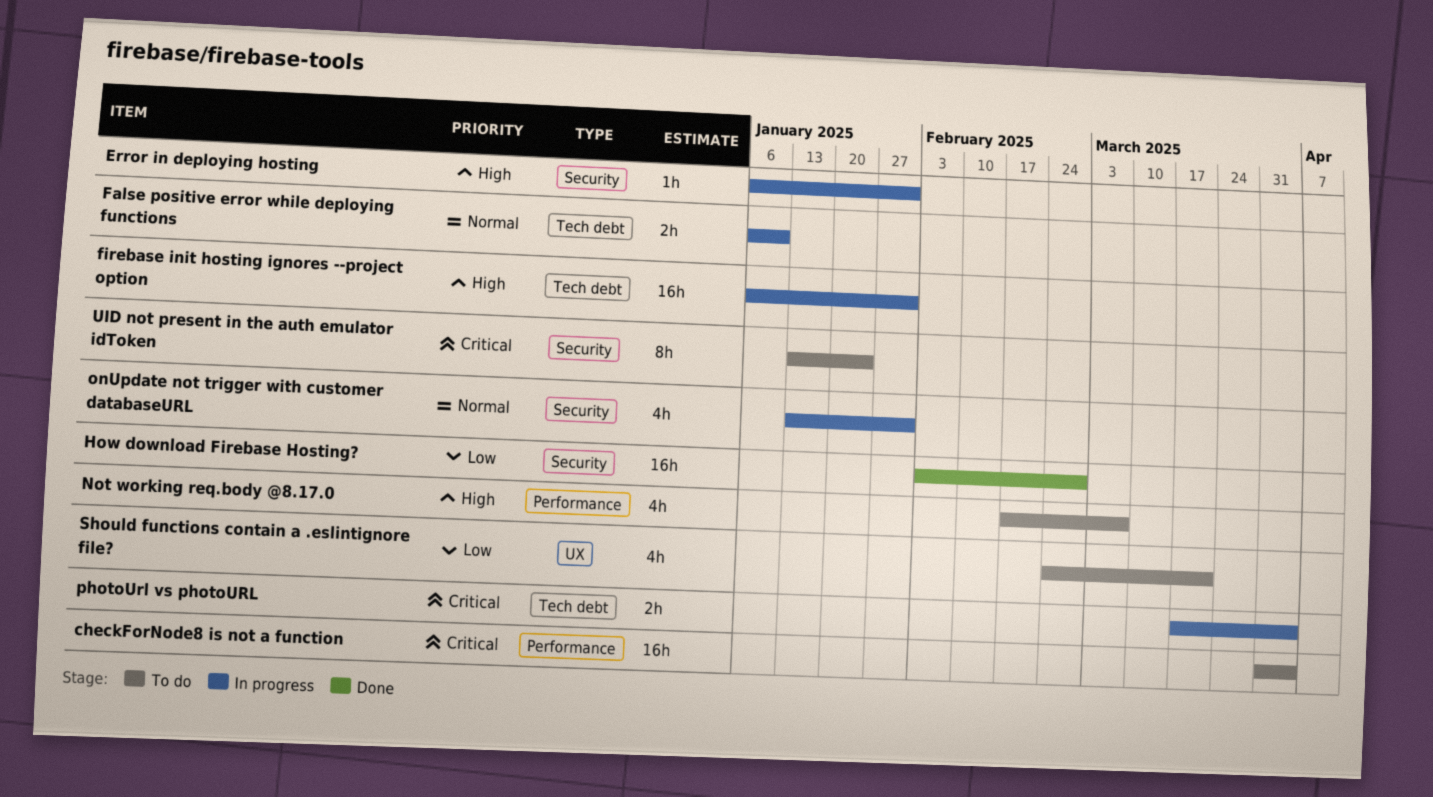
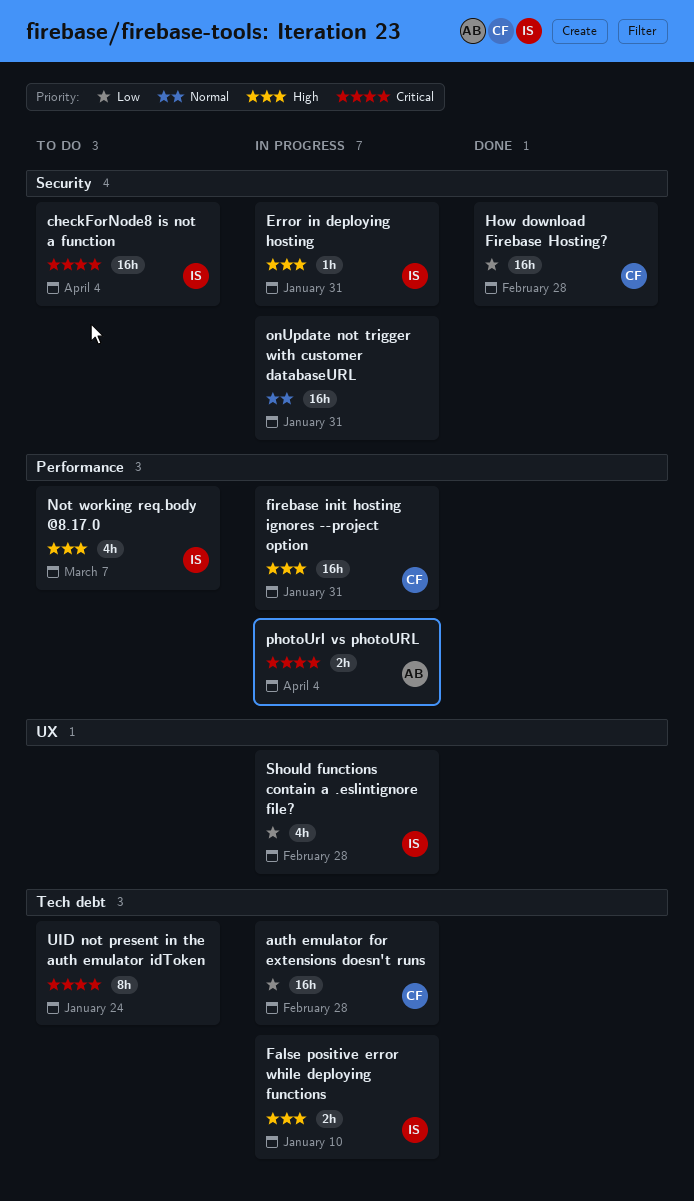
auth emulator for extensions doesn't runs: none -> present
checkForNode8 is not a function, label: Performance -> Security
False positive error while deploying functions, priority: Normal -> High
firebase init hosting ignores --project option, label: Tech debt -> Performance
onUpdate not trigger with customer databaseURL, estimate: 4h -> 16h
photoUrl vs photoURL, label: Tech debt -> Performance
Should functions contain a .eslintignore file?, status: To do -> In progress
Should functions contain a .eslintignore file?, due: Mar 21 -> Feb 28
UID not present in the auth emulator idToken, label: Security -> Tech debt

